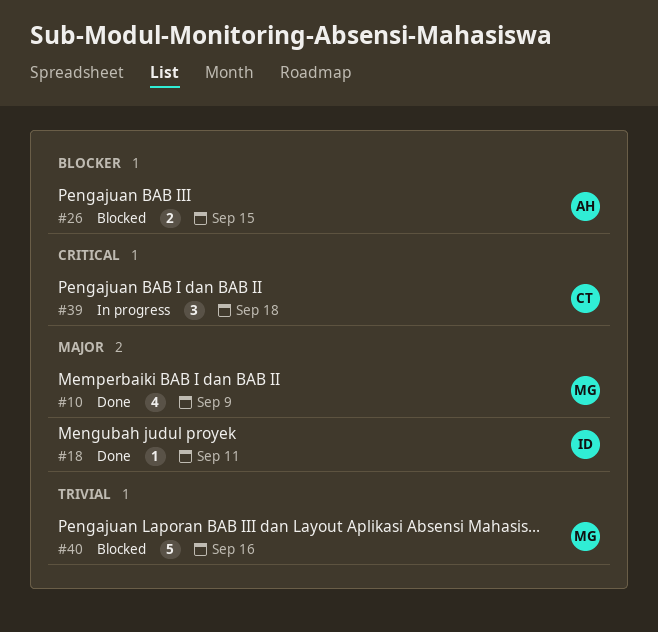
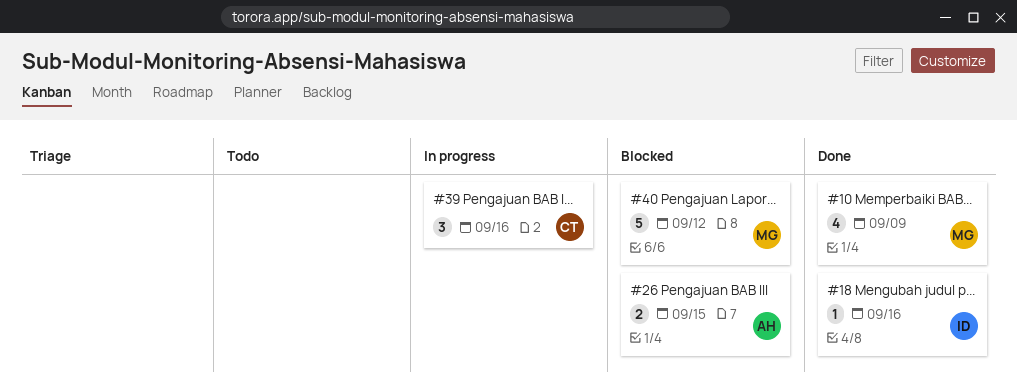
#18, due: Sep 11 -> Sep 16
#39, due: Sep 18 -> Sep 16
#40, due: Sep 16 -> Sep 12

